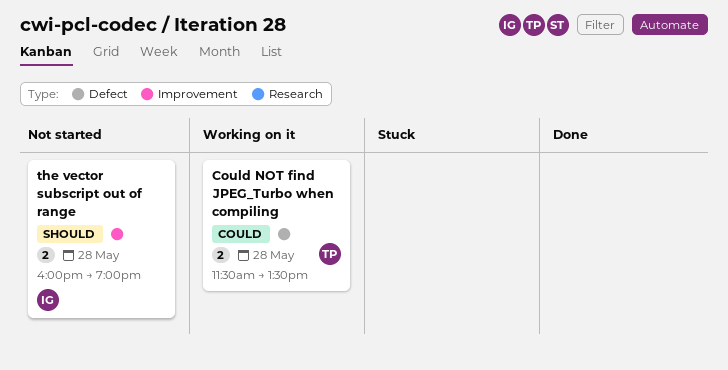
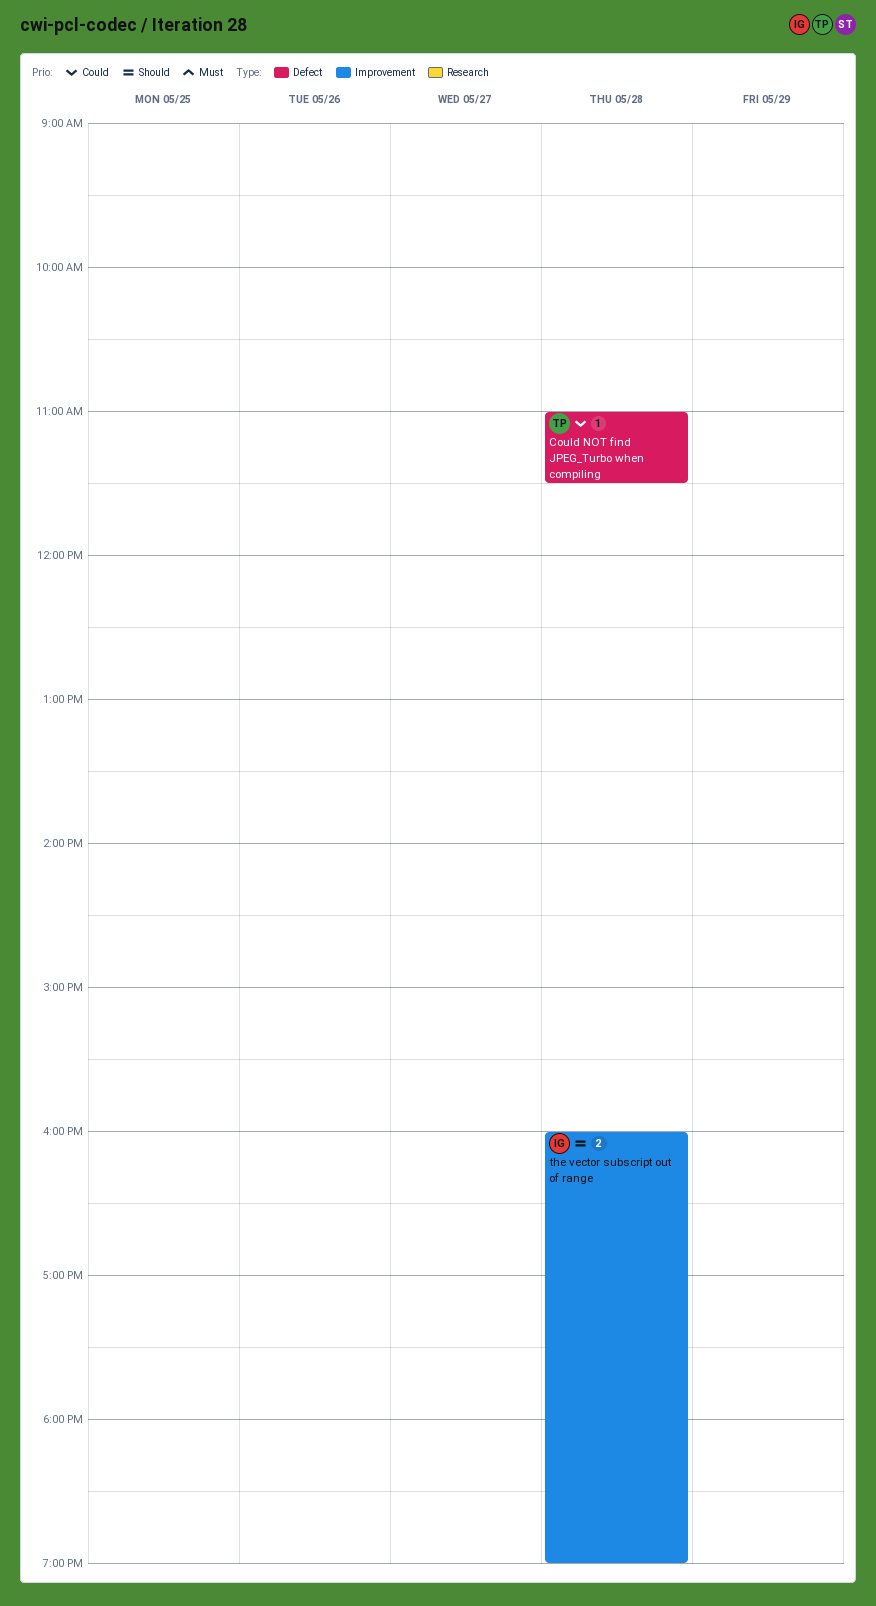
Could NOT find JPEG_Turbo when compiling, estimate: 2 -> 1
Could NOT find JPEG_Turbo when compiling, begins: 11:30 -> 11:00
Could NOT find JPEG_Turbo when compiling, ends: 13:30 -> 11:30

